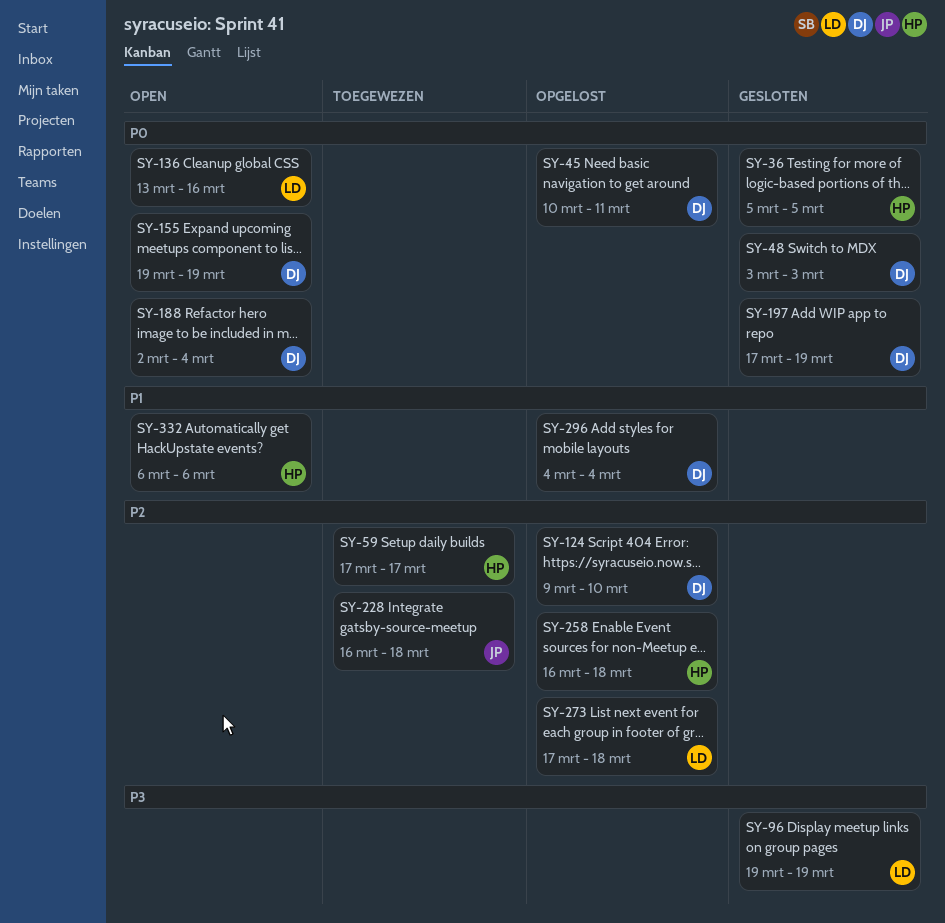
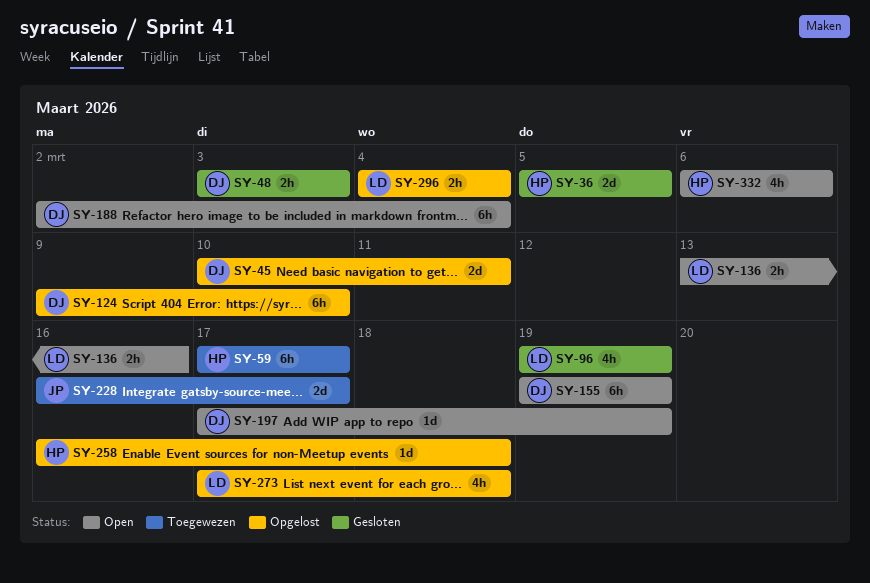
SY-197, status: Gesloten -> Open
SY-228, due: Mar 18 -> Mar 17
SY-296, owner: DJ -> LD

